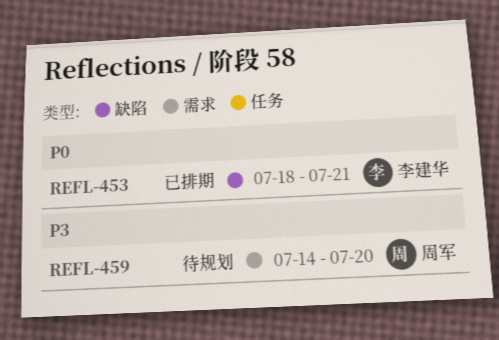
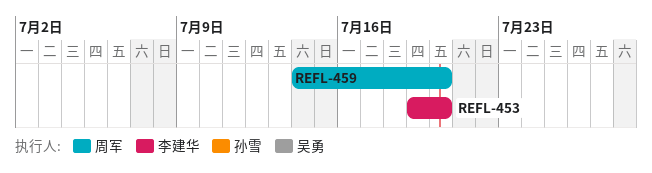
REFL-453, start: Jul 18 -> Jul 19
REFL-453, due: Jul 21 -> Jul 20

